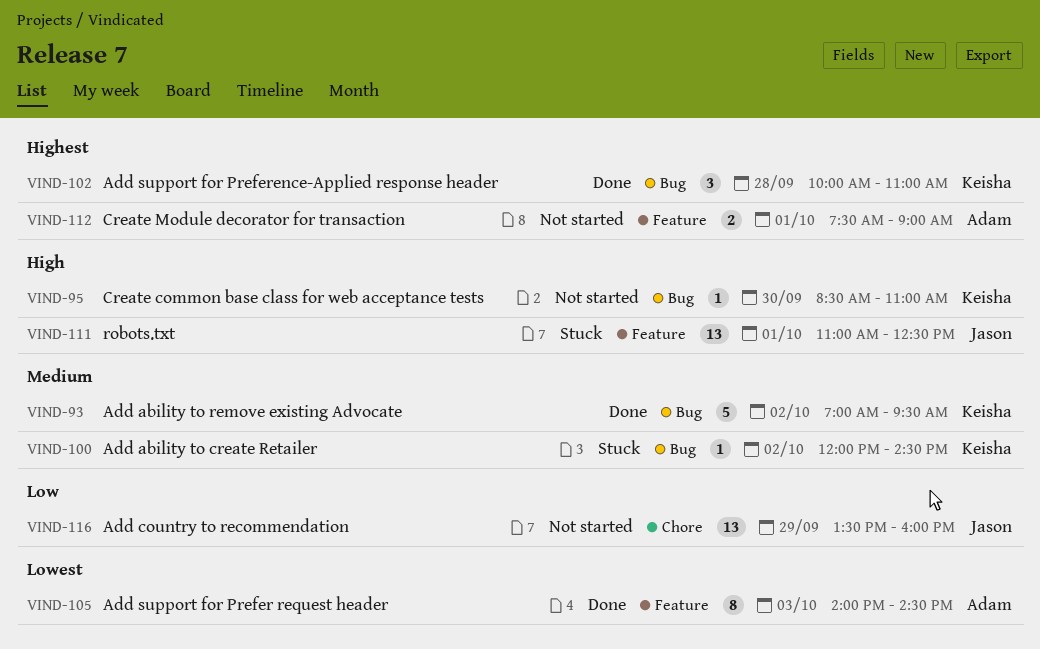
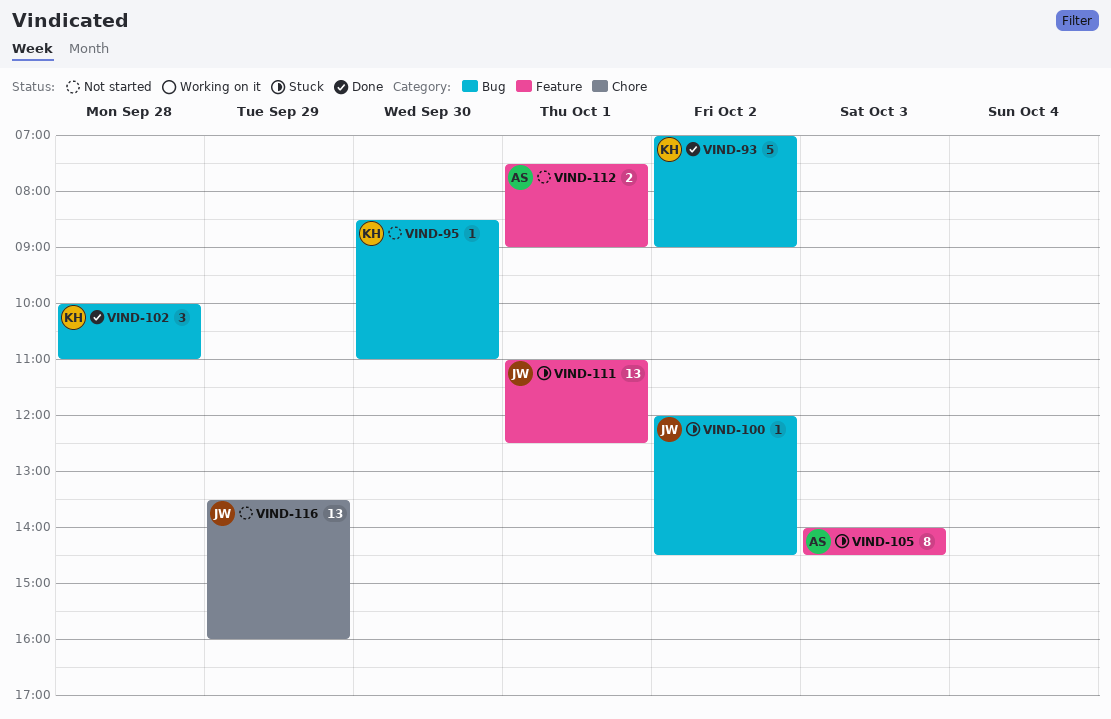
VIND-93, ends: 09:30 -> 09:00
VIND-100, owner: Keisha -> Jason
VIND-105, status: Done -> Stuck

